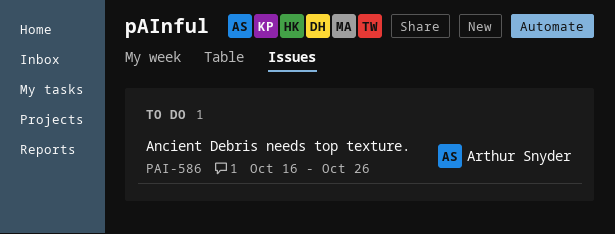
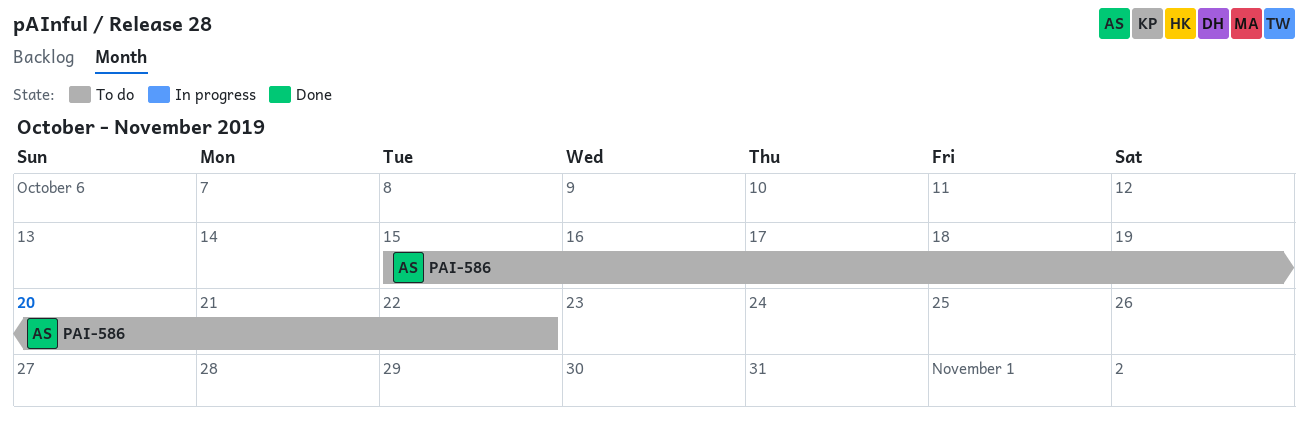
PAI-586, start: Oct 16 -> Oct 15
PAI-586, due: Oct 26 -> Oct 22

